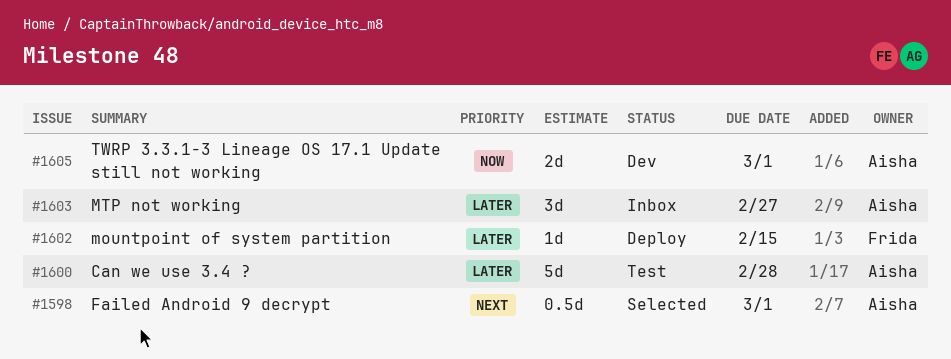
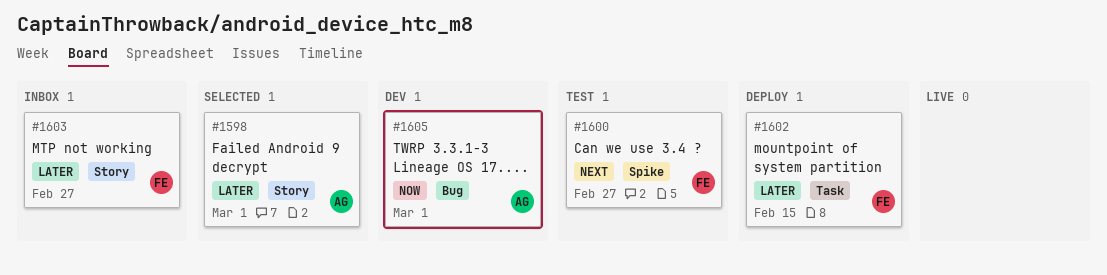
#1598, priority: Next -> Later
#1600, owner: Aisha -> Frida
#1600, priority: Later -> Next
#1600, due: Feb 28 -> Feb 27
#1603, owner: Aisha -> Frida

